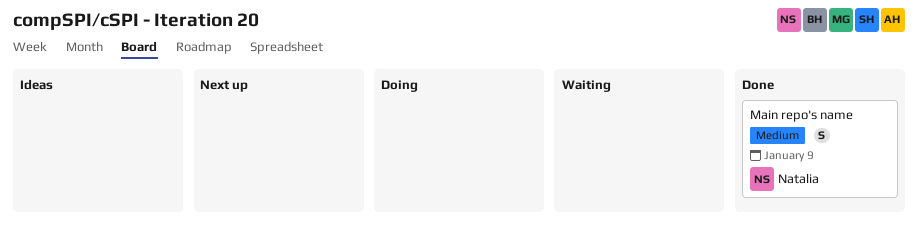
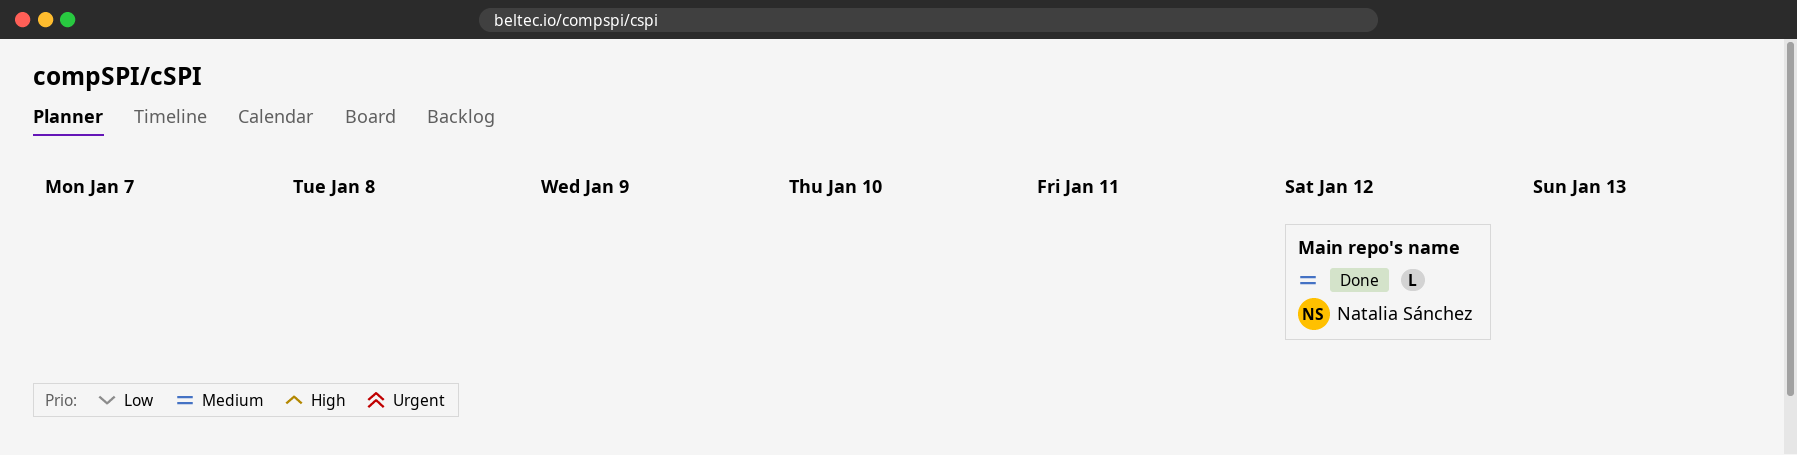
Main repo's name, estimate: S -> L
Main repo's name, due: Jan 9 -> Jan 12

